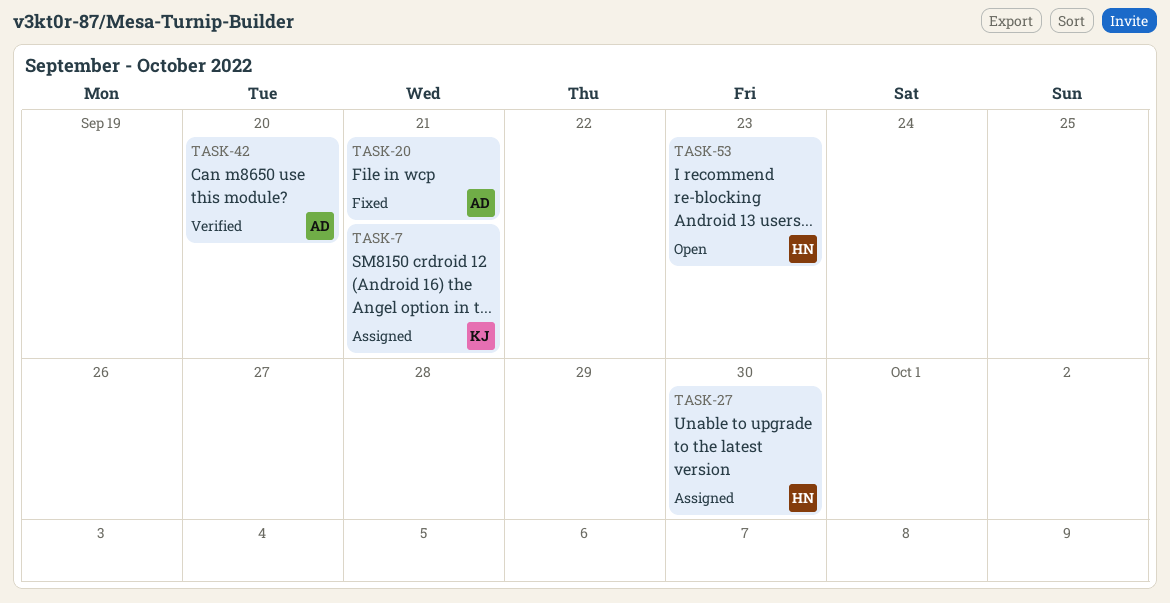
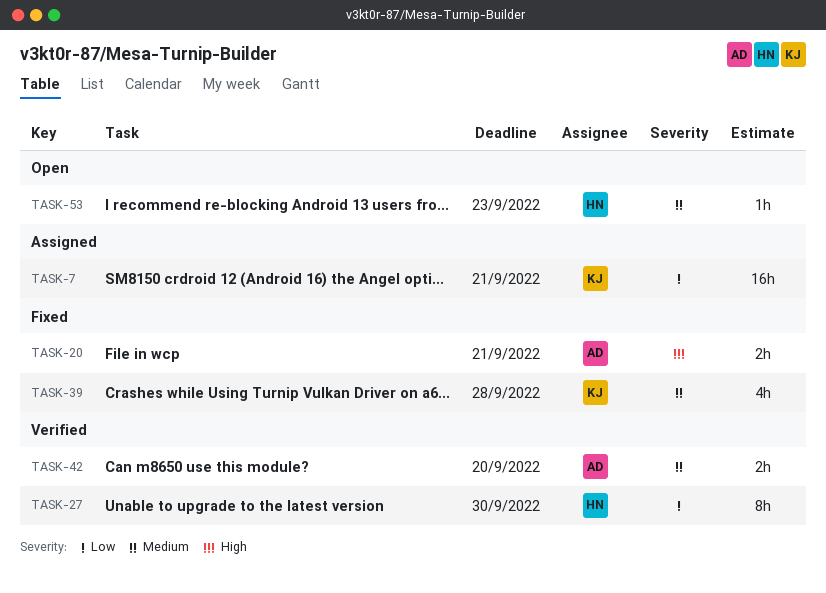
TASK-27, status: Assigned -> Verified
TASK-39: none -> present

